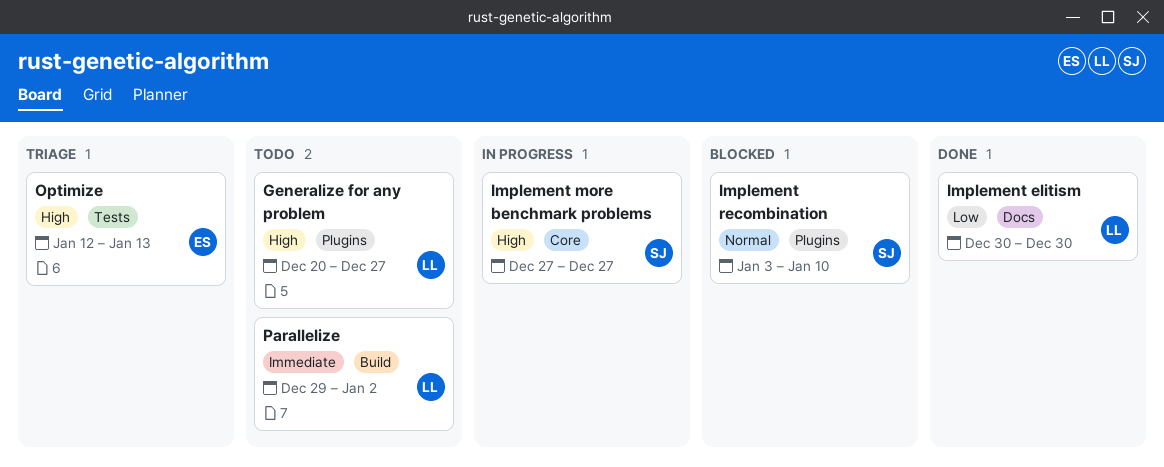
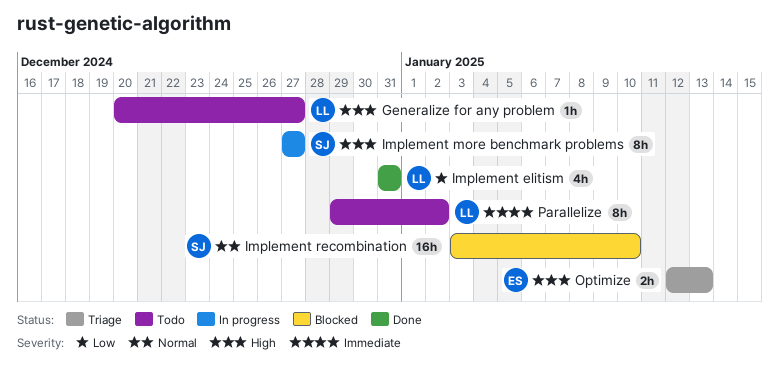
Implement elitism, start: Dec 30 -> Dec 31
Implement elitism, due: Dec 30 -> Dec 31

